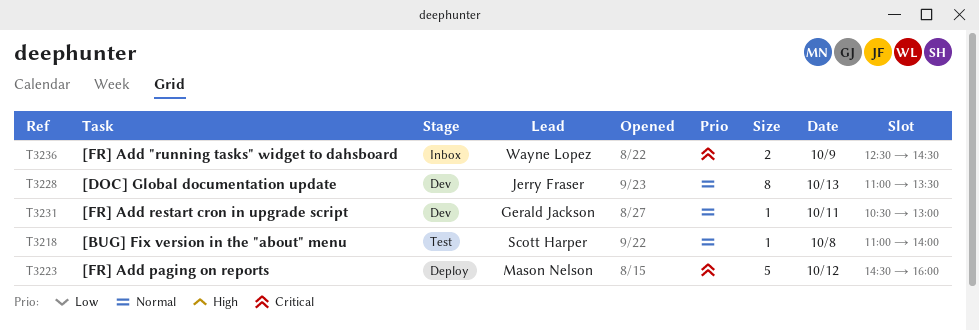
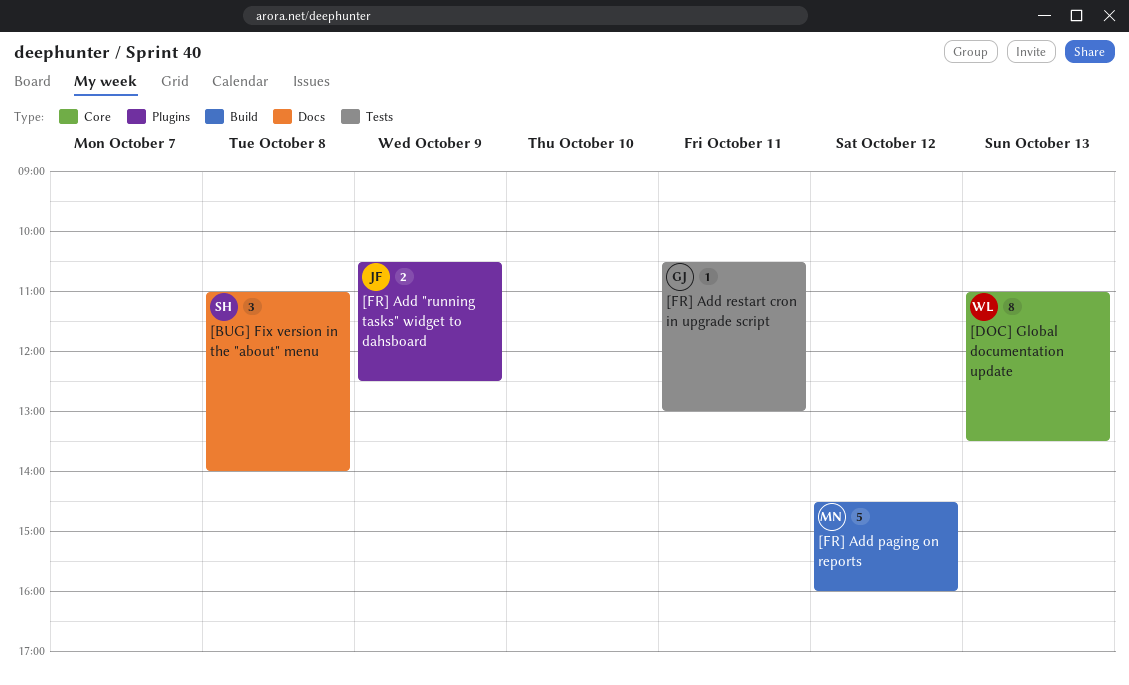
[BUG] Fix version in the "about" menu, estimate: 1 -> 3
[DOC] Global documentation update, owner: Jerry Fraser -> Wayne Lopez
[FR] Add "running tasks" widget to dahsboard, owner: Wayne Lopez -> Jerry Fraser
[FR] Add "running tasks" widget to dahsboard, begins: 12:30 -> 10:30
[FR] Add "running tasks" widget to dahsboard, ends: 14:30 -> 12:30

